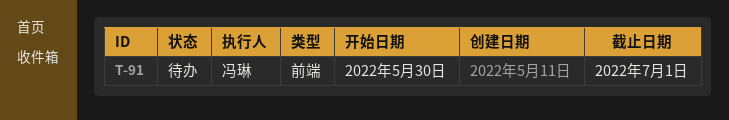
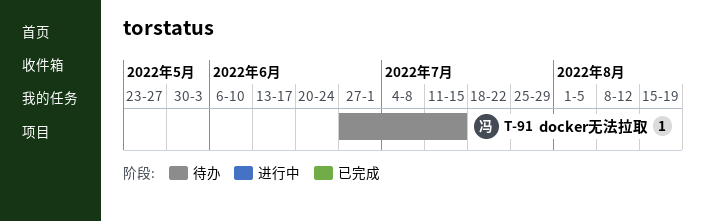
T-91, start: May 30 -> Jun 27
T-91, due: Jul 1 -> Jul 15

